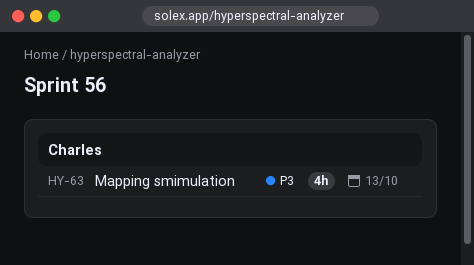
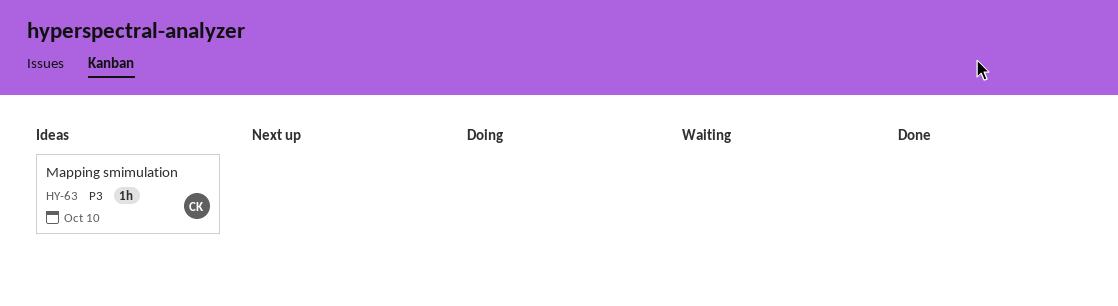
HY-63, estimate: 4h -> 1h
HY-63, due: Oct 13 -> Oct 10

